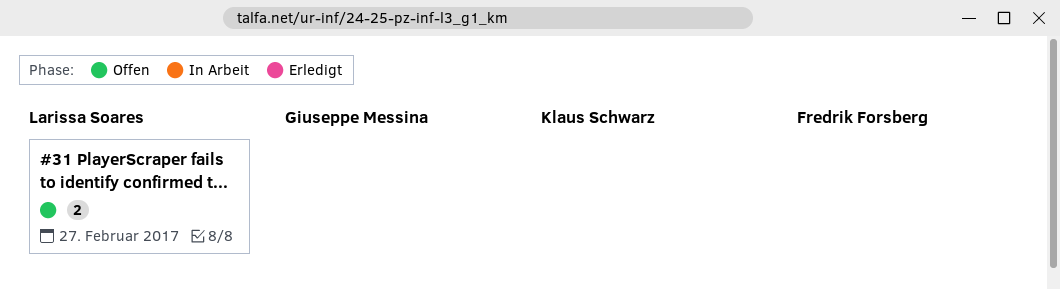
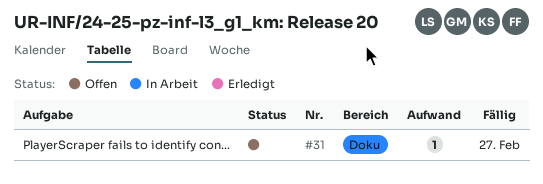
#31, estimate: 2 -> 1

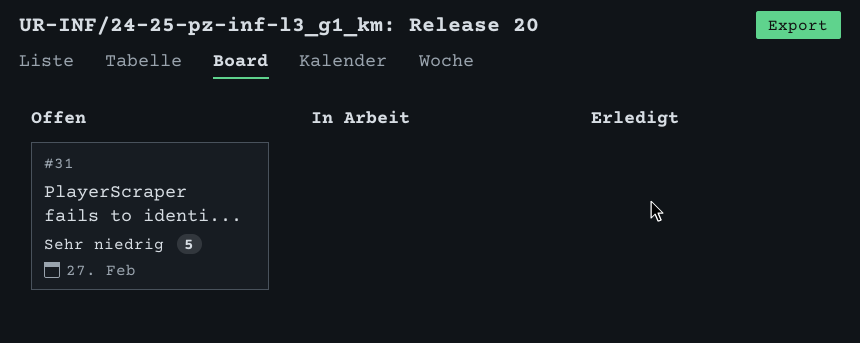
#31, estimate: 1 -> 5

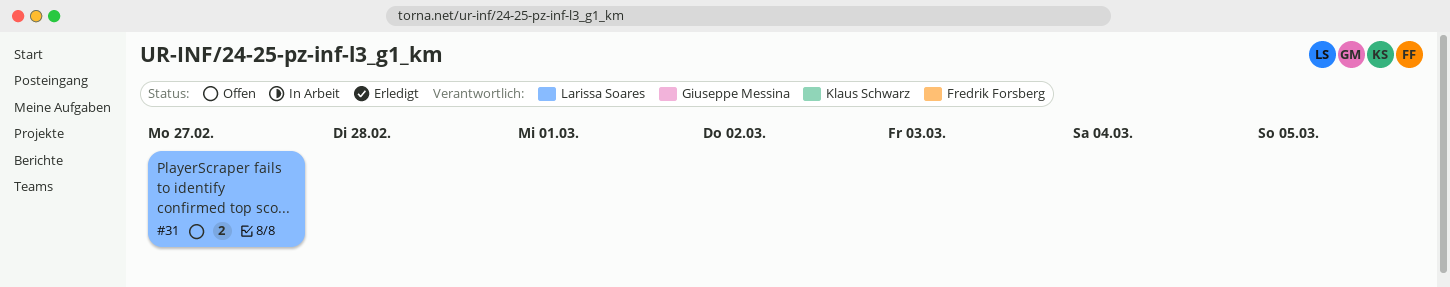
#31, estimate: 5 -> 2

